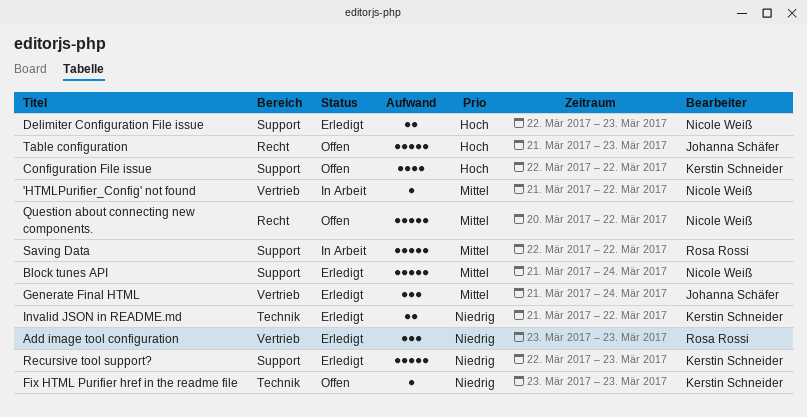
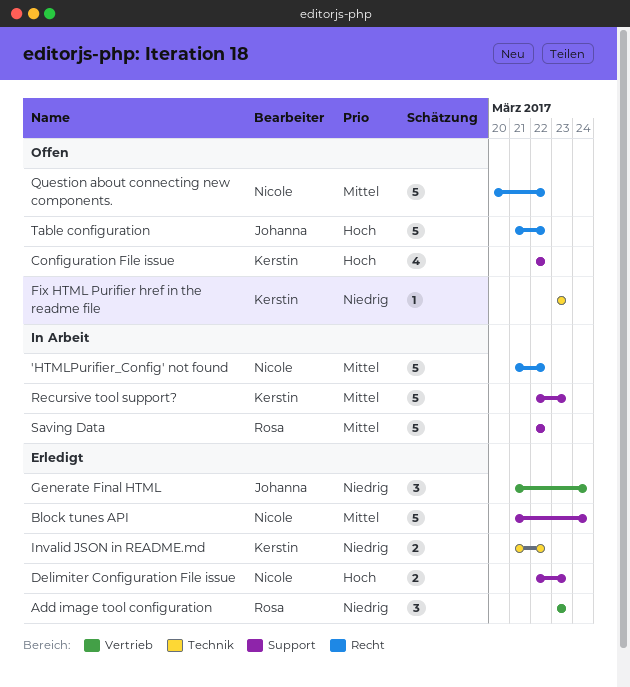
'HTMLPurifier_Config' not found, label: Vertrieb -> Recht
'HTMLPurifier_Config' not found, estimate: 1 -> 5
Generate Final HTML, priority: Mittel -> Niedrig
Recursive tool support?, status: Erledigt -> In Arbeit
Recursive tool support?, priority: Niedrig -> Mittel
Table configuration, due: Mar 23 -> Mar 22

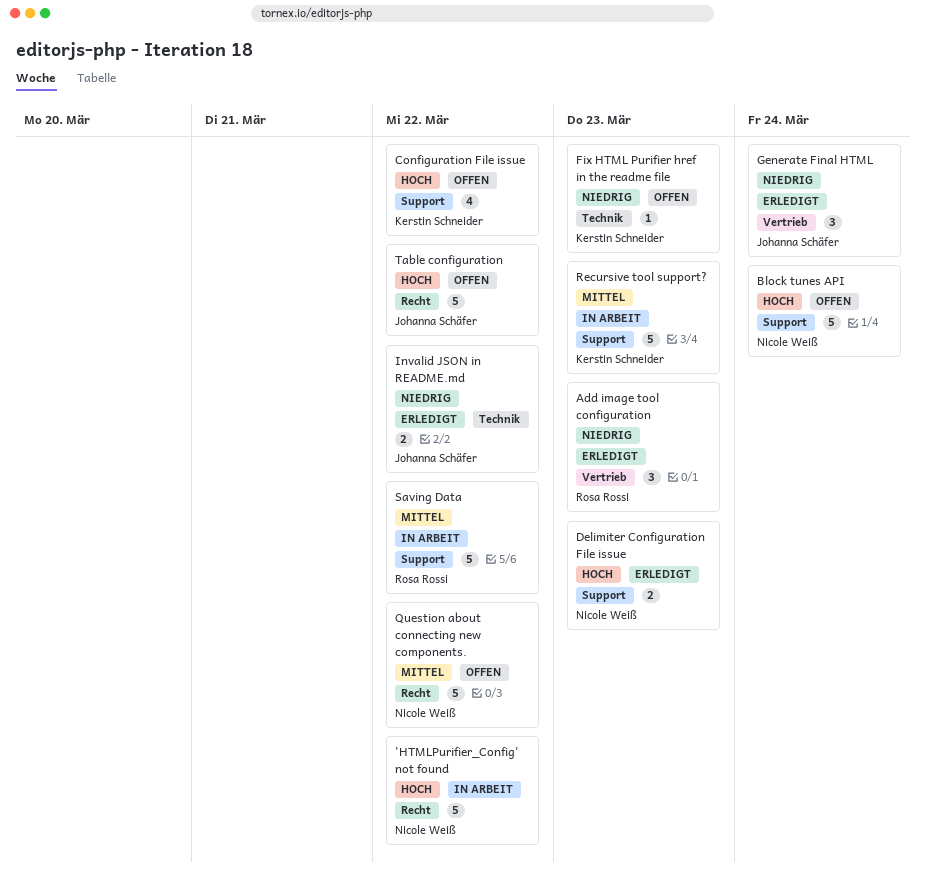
'HTMLPurifier_Config' not found, priority: Mittel -> Hoch
Block tunes API, status: Erledigt -> Offen
Block tunes API, priority: Mittel -> Hoch
Invalid JSON in README.md, owner: Kerstin Schneider -> Johanna Schäfer

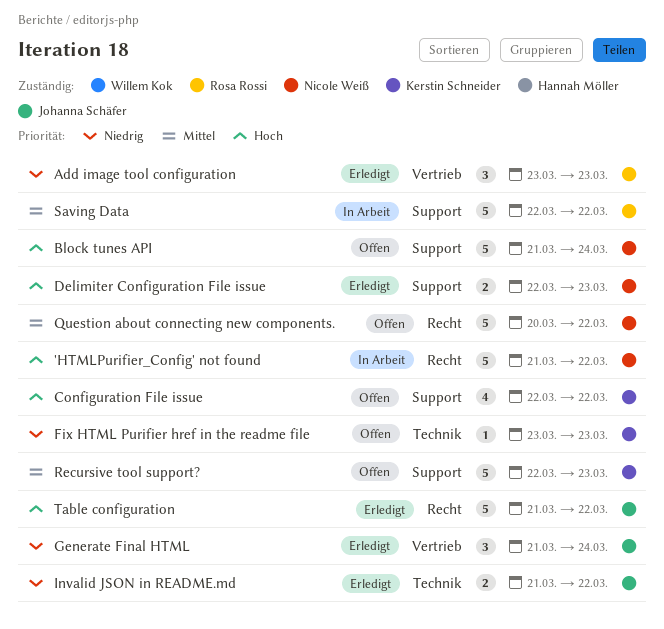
Recursive tool support?, status: In Arbeit -> Offen
Table configuration, status: Offen -> Erledigt

